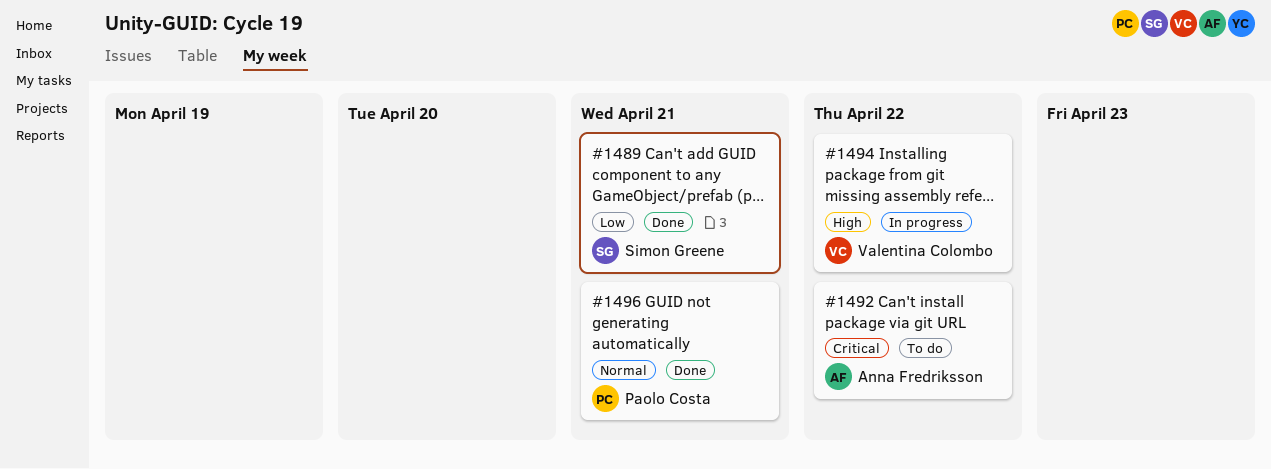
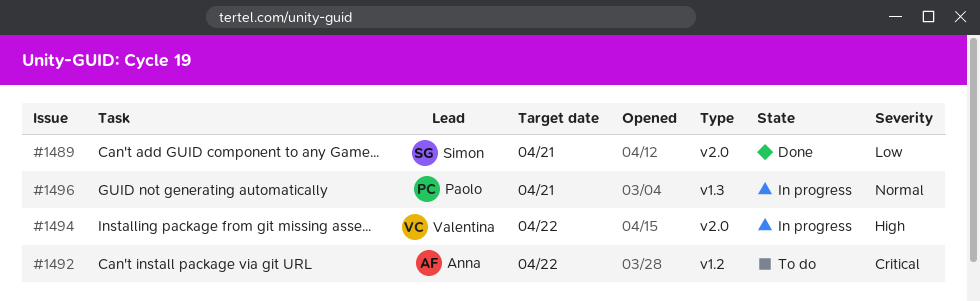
#1496, status: Done -> In progress

